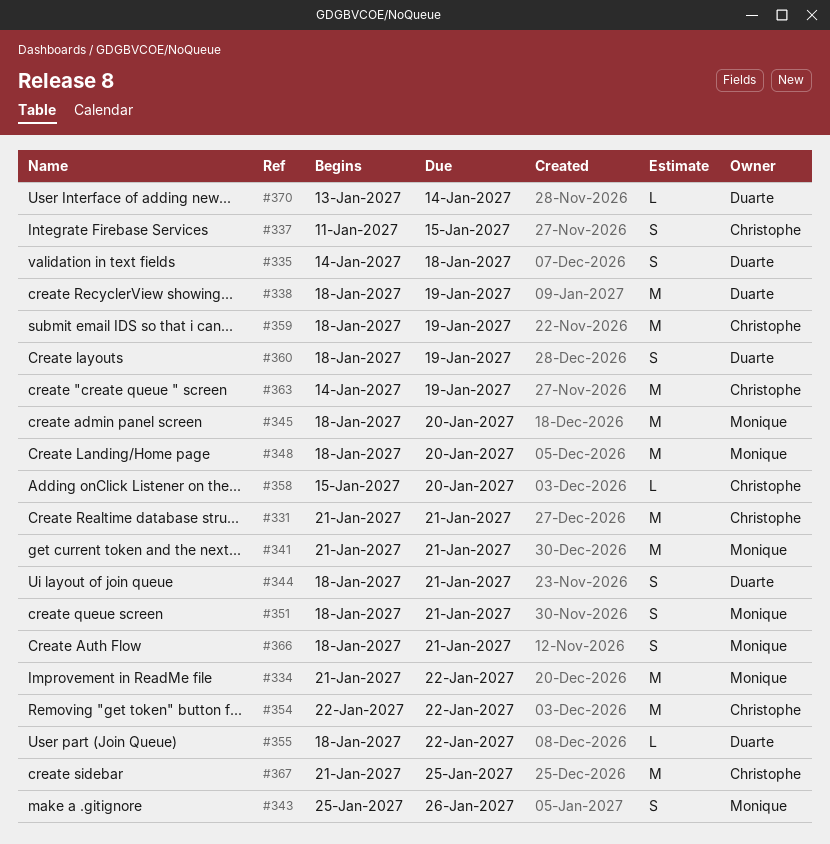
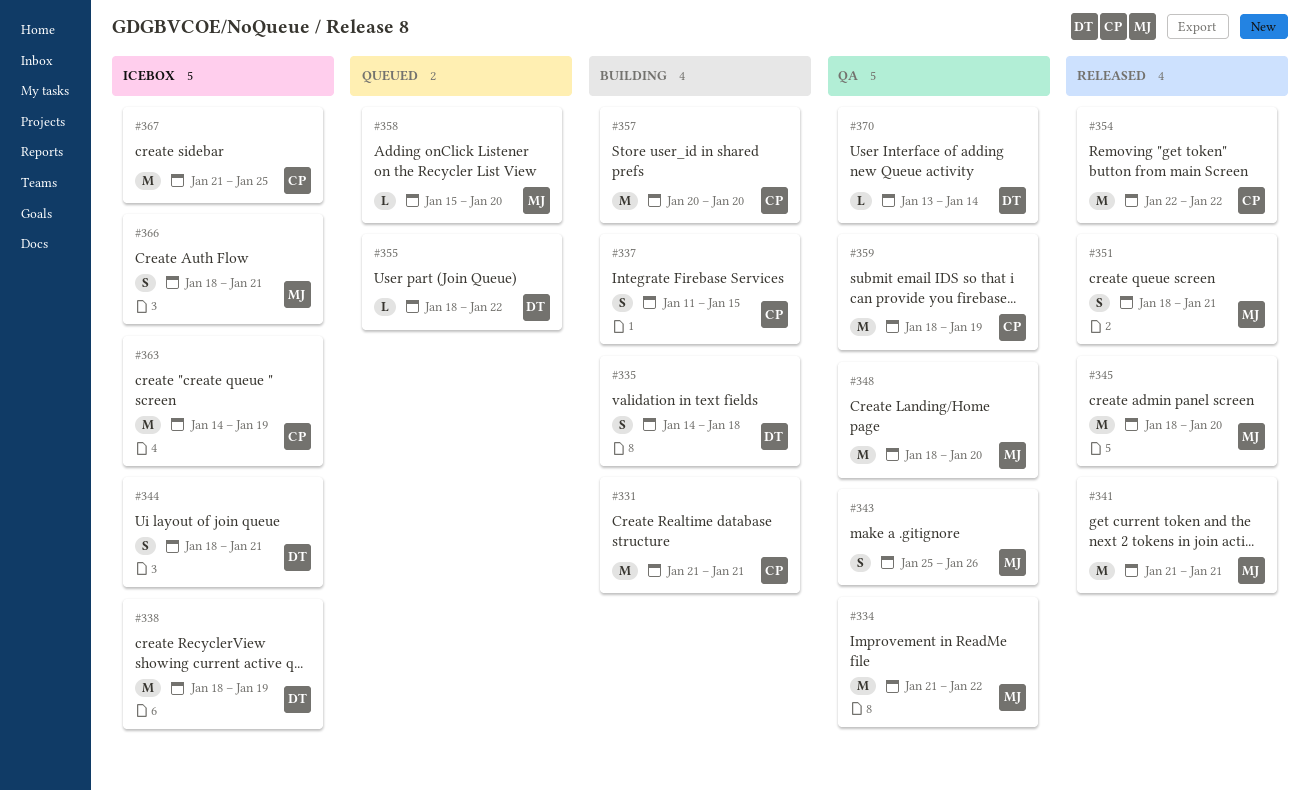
#357: none -> present
#358, owner: Christophe -> Monique
#360: present -> none

